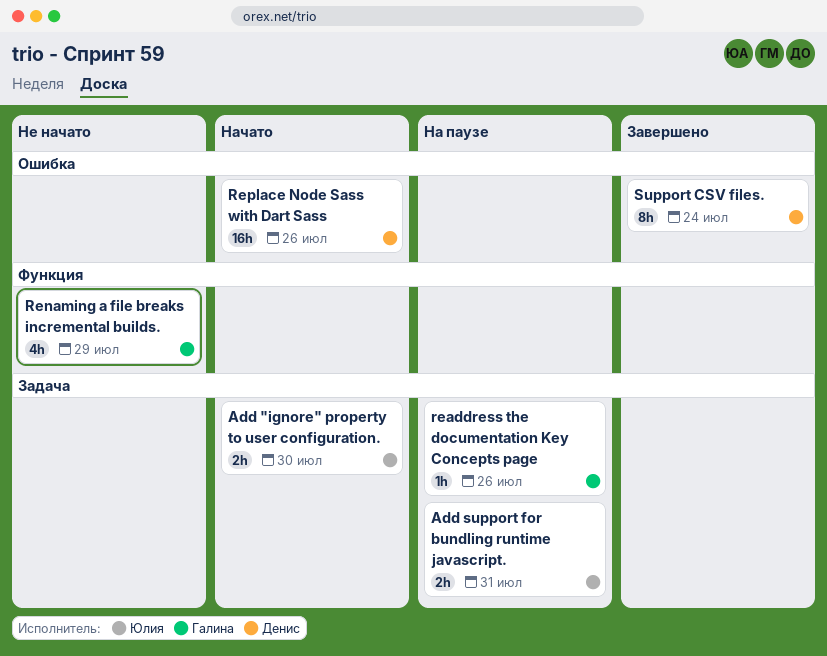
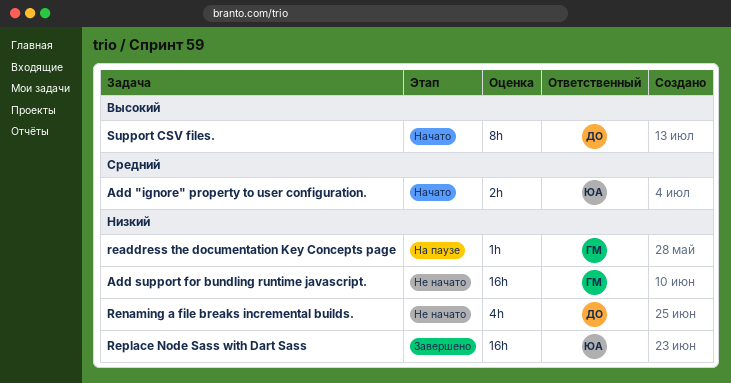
Add support for bundling runtime javascript., status: На паузе -> Не начато
Add support for bundling runtime javascript., owner: Юлия -> Галина
Add support for bundling runtime javascript., estimate: 2h -> 16h
Renaming a file breaks incremental builds., owner: Галина -> Денис
Replace Node Sass with Dart Sass, status: Начато -> Завершено
Replace Node Sass with Dart Sass, owner: Денис -> Юлия
Support CSV files., status: Завершено -> Начато

